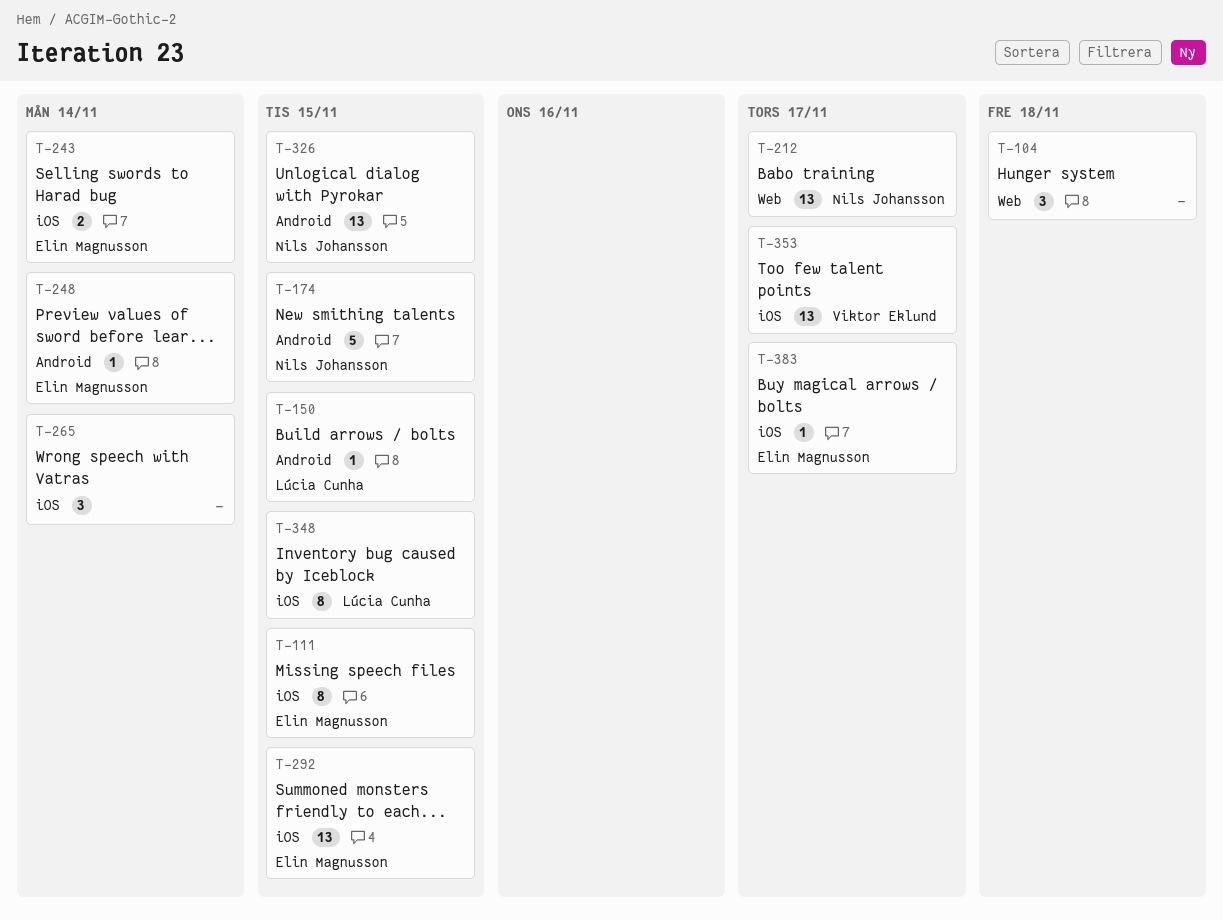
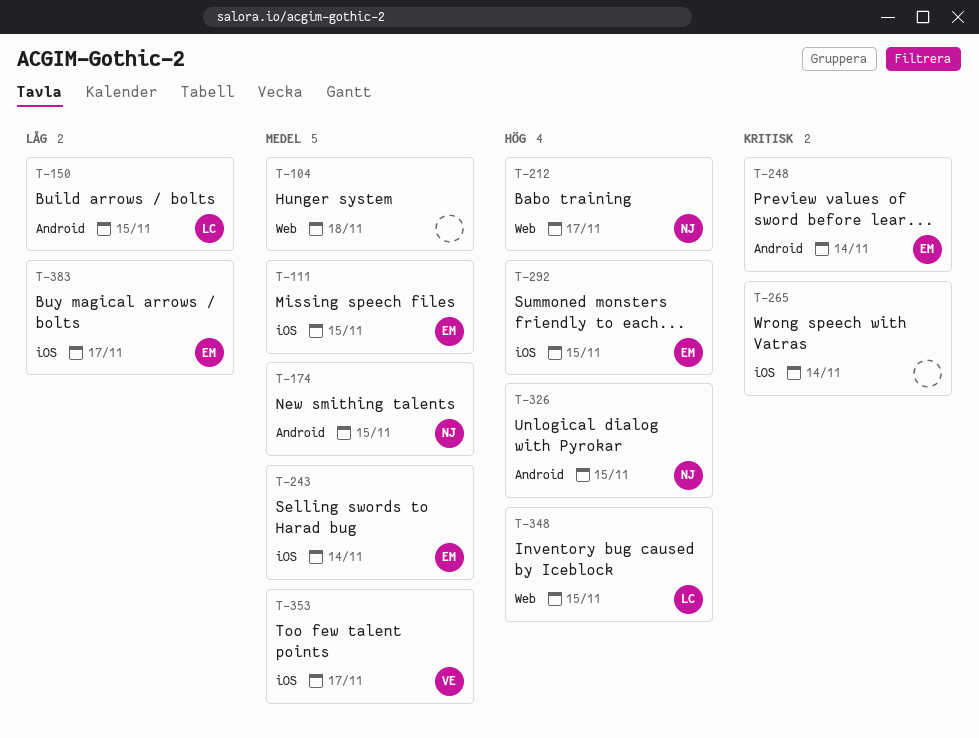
T-348, label: iOS -> Web

